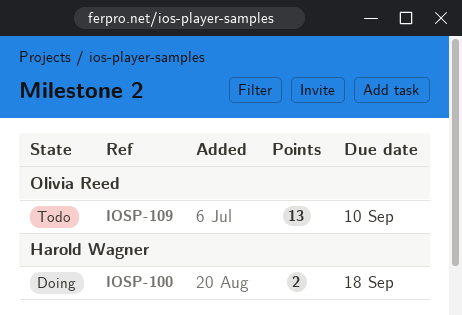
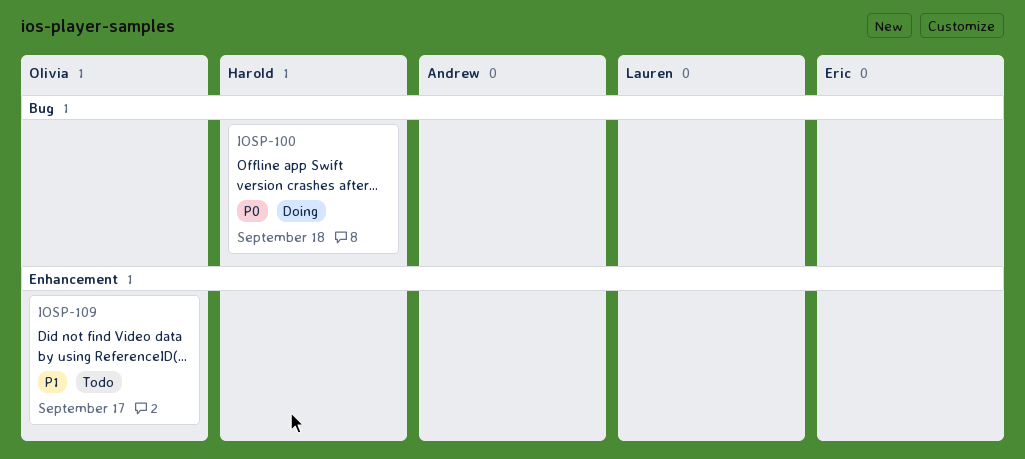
IOSP-109, due: Sep 10 -> Sep 17

